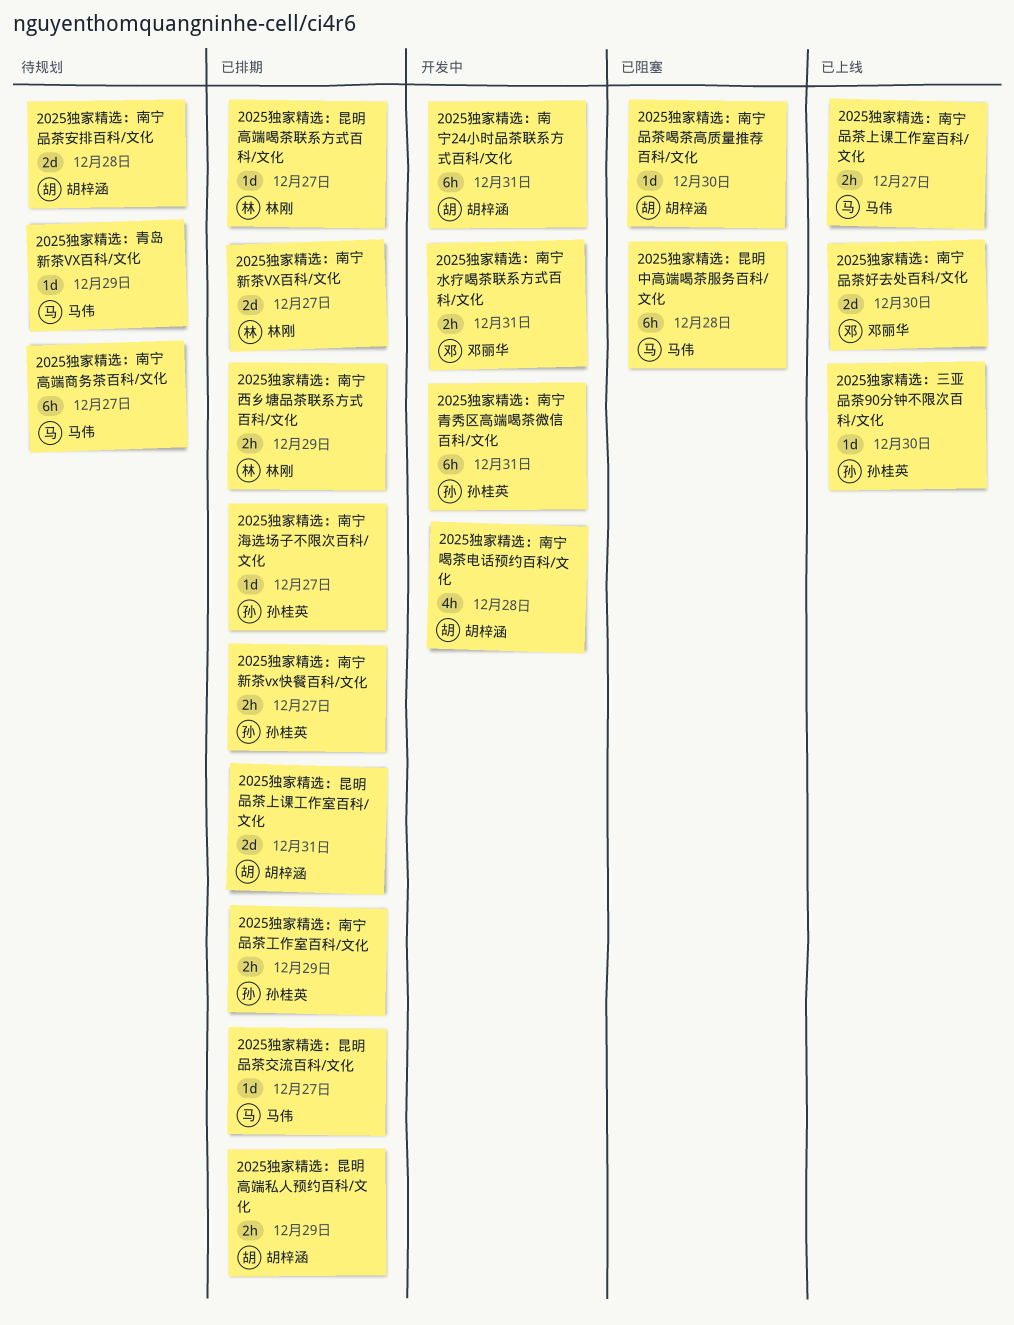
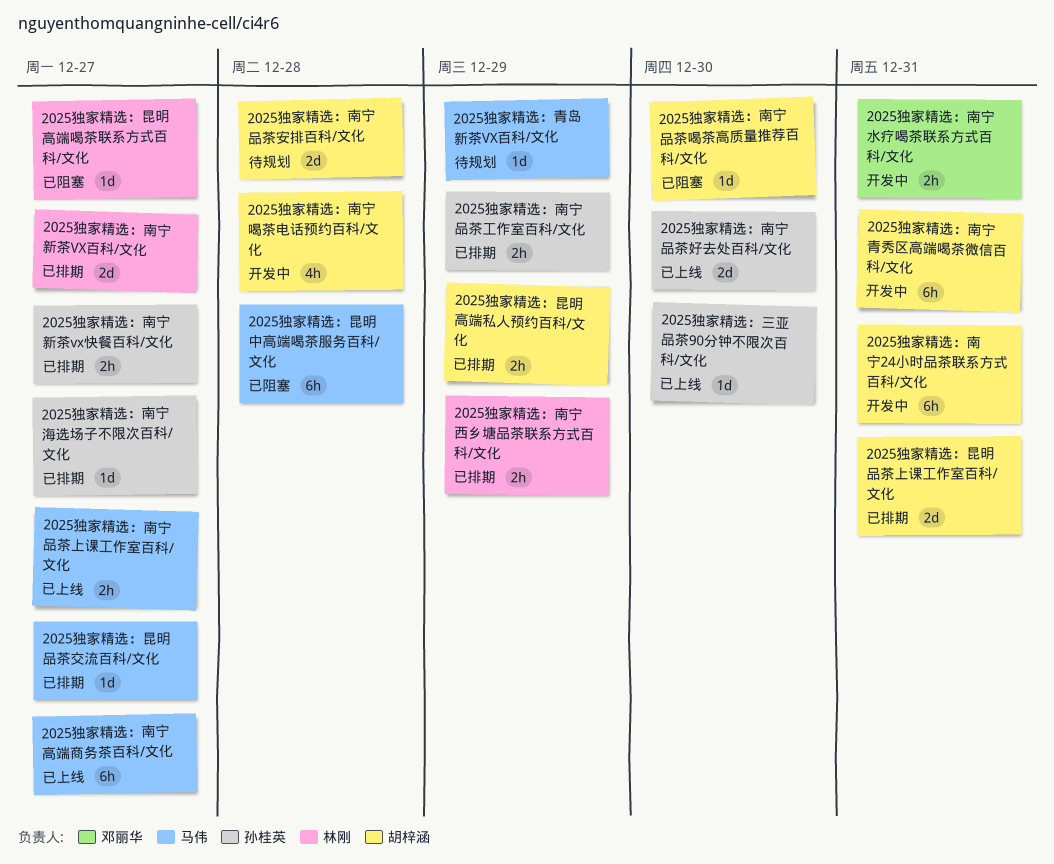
2025独家精选：南宁品茶好去处百科/文化, owner: 邓丽华 -> 孙桂英
2025独家精选：南宁青秀区高端喝茶微信百科/文化, owner: 孙桂英 -> 胡梓涵
2025独家精选：南宁高端商务茶百科/文化, status: 待规划 -> 已上线
2025独家精选：昆明高端喝茶联系方式百科/文化, status: 已排期 -> 已阻塞

